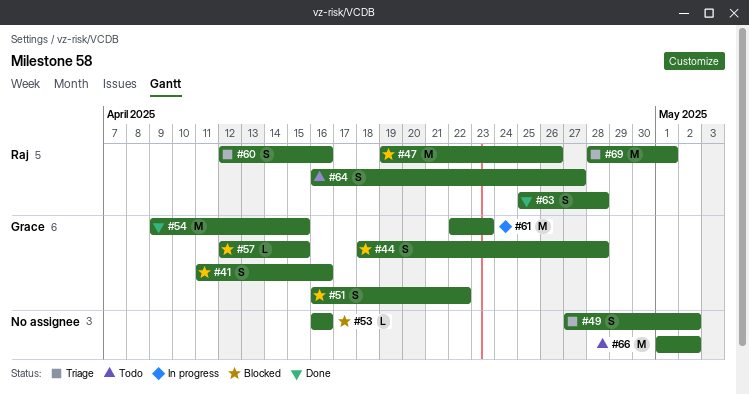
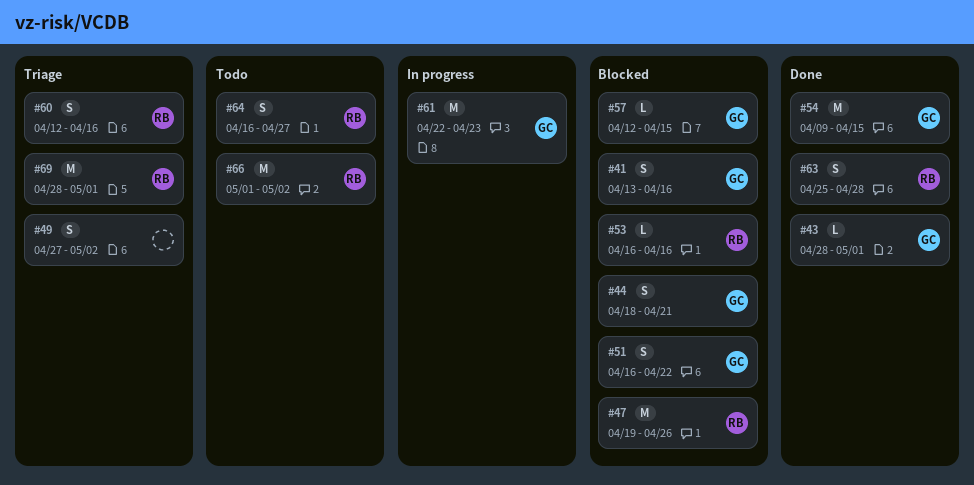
#41, start: Apr 11 -> Apr 13
#43: none -> present
#44, due: Apr 28 -> Apr 21
#53, owner: none -> Raj
#66, owner: none -> Raj

